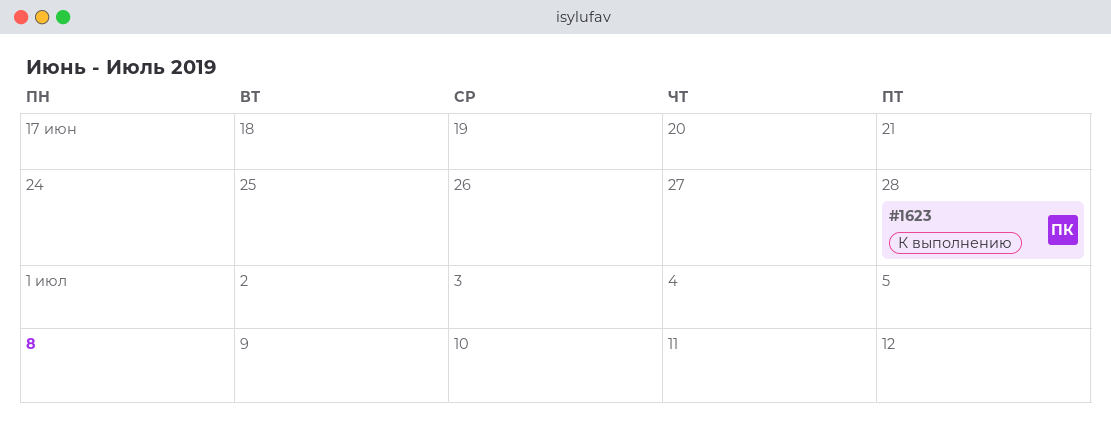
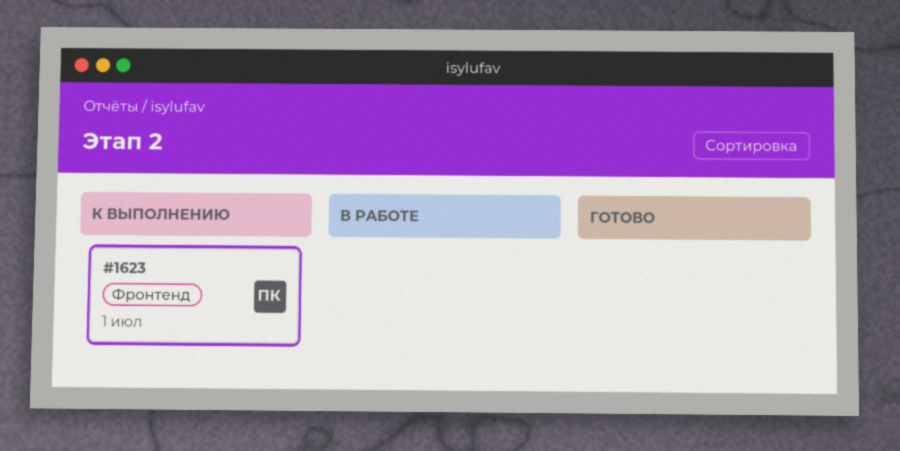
#1623, due: Jun 28 -> Jul 1

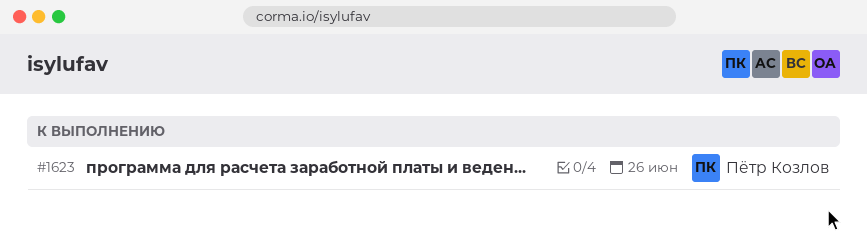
#1623, due: Jul 1 -> Jun 26

